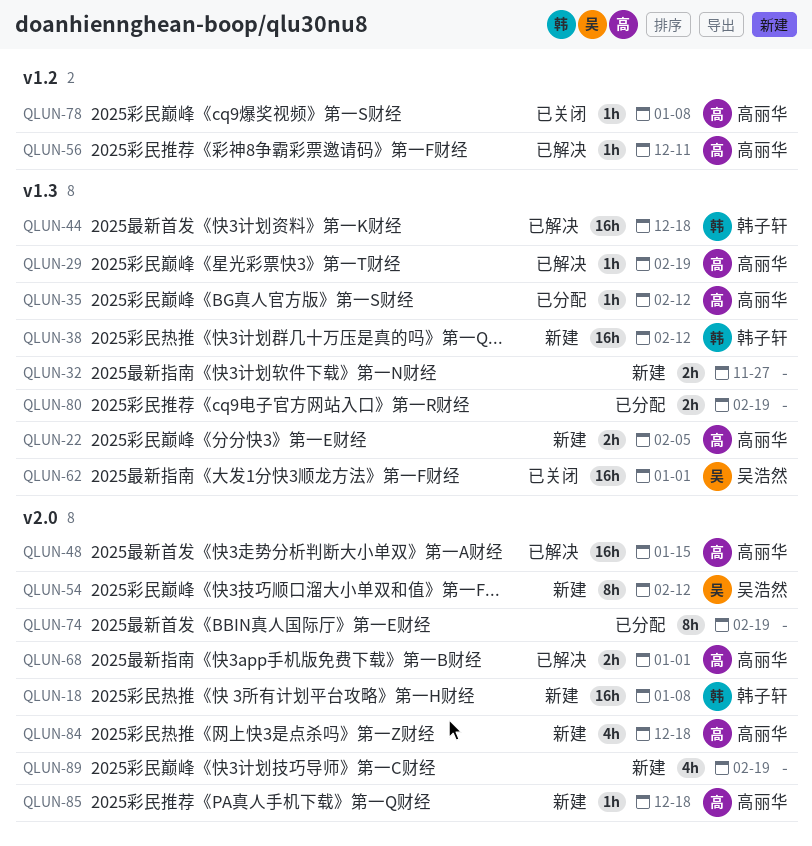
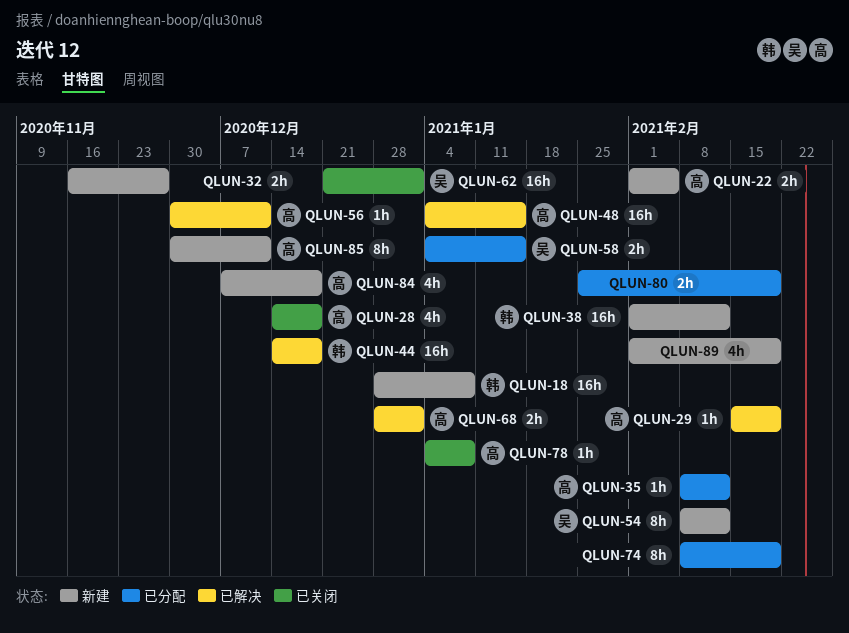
QLUN-28: none -> present
QLUN-58: none -> present
QLUN-85, estimate: 1h -> 8h
QLUN-85, due: Dec 18 -> Dec 11

